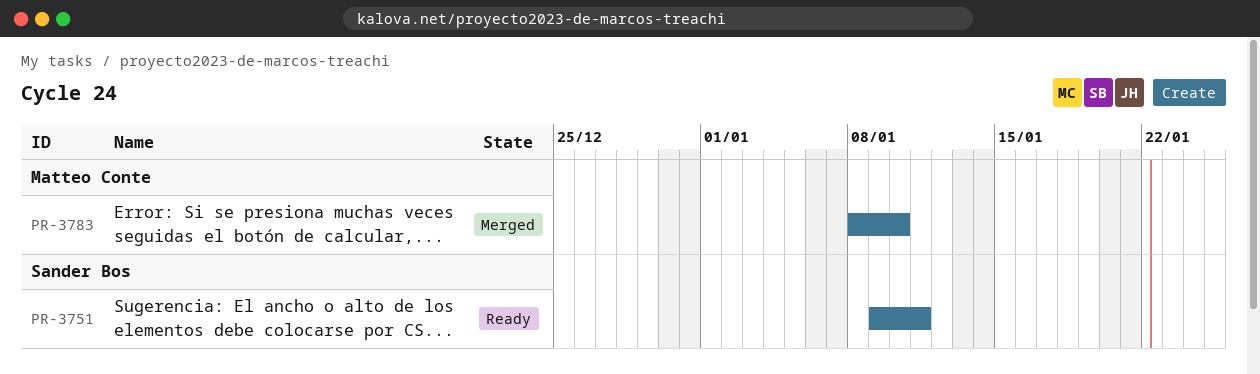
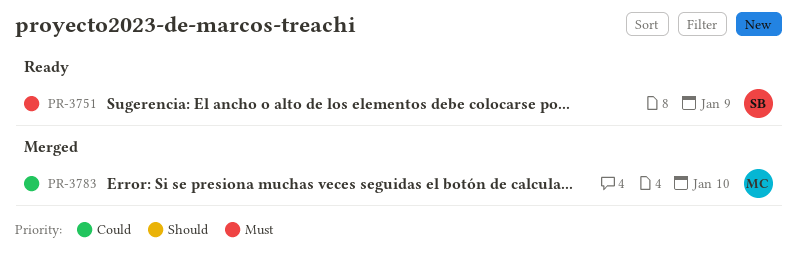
PR-3751, due: Jan 11 -> Jan 9

